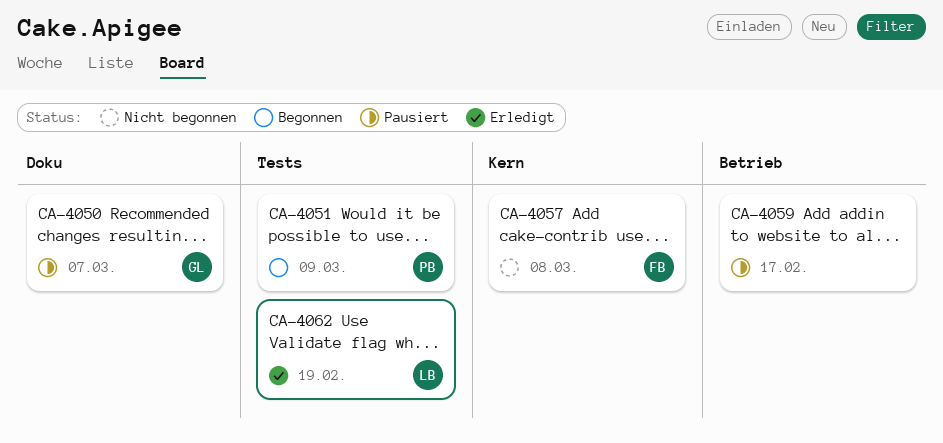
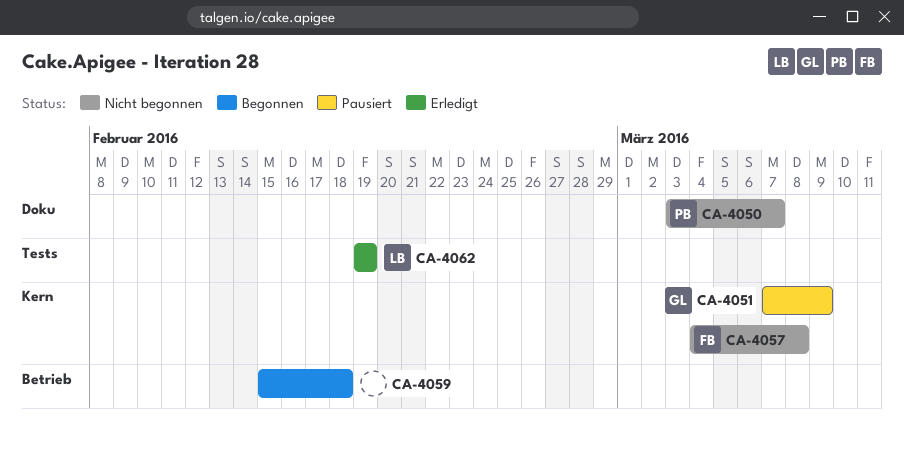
CA-4050, status: Pausiert -> Nicht begonnen
CA-4050, owner: GL -> PB
CA-4051, status: Begonnen -> Pausiert
CA-4051, owner: PB -> GL
CA-4051, label: Tests -> Kern
CA-4059, status: Pausiert -> Begonnen
CA-4059, due: Feb 17 -> Feb 18

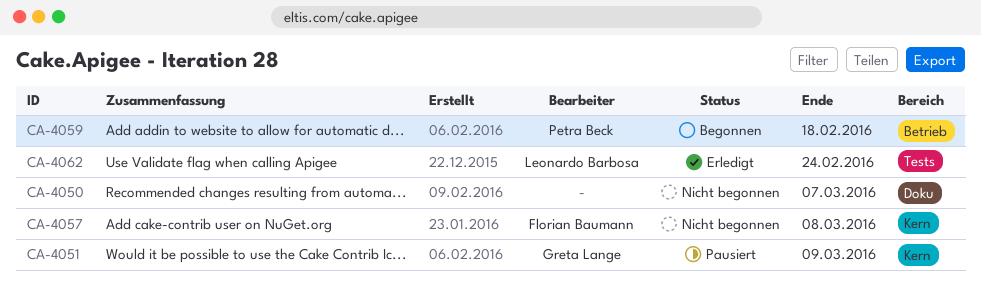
CA-4050, owner: Petra Beck -> none
CA-4059, owner: none -> Petra Beck
CA-4062, due: Feb 19 -> Feb 24

